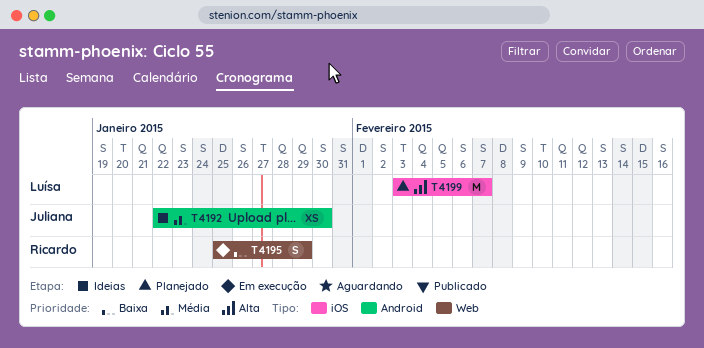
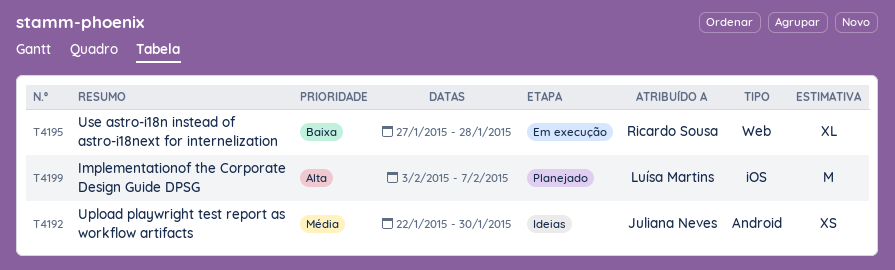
T4195, estimate: S -> XL
T4195, start: Jan 25 -> Jan 27
T4195, due: Jan 29 -> Jan 28

